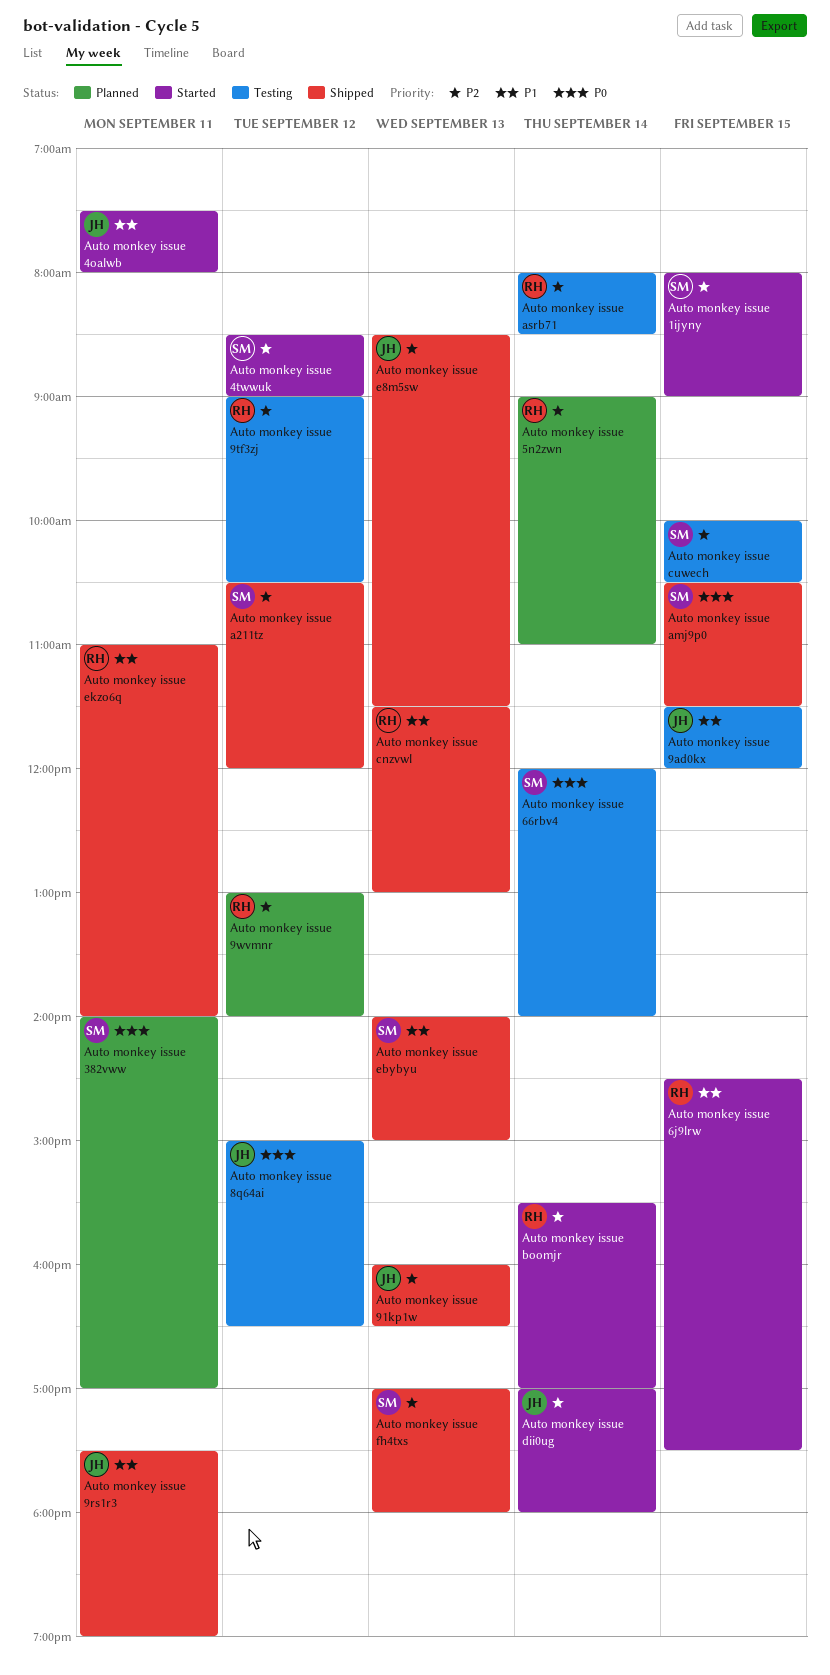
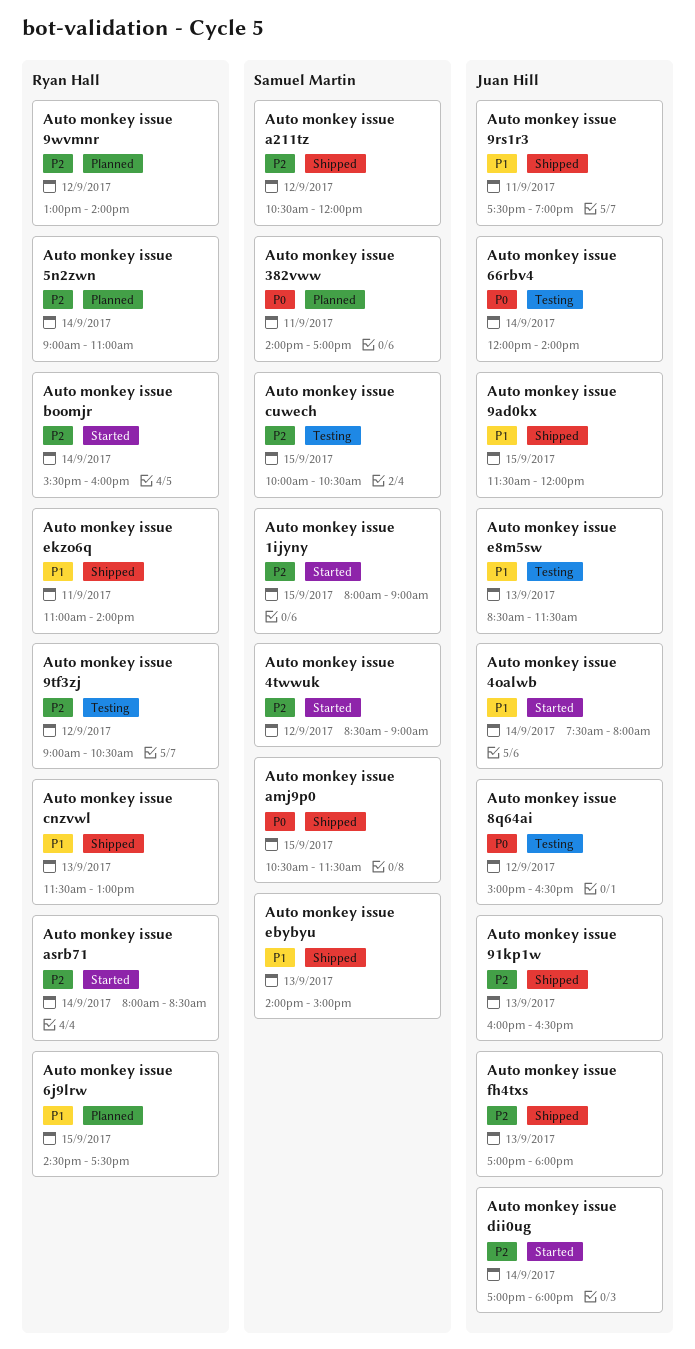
Auto monkey issue 4oalwb, day: Sep 11 -> Sep 14
Auto monkey issue 66rbv4, owner: Samuel Martin -> Juan Hill
Auto monkey issue 6j9lrw, status: Started -> Planned
Auto monkey issue 9ad0kx, status: Testing -> Shipped
Auto monkey issue asrb71, status: Testing -> Started
Auto monkey issue boomjr, ends: 17:00 -> 16:00
Auto monkey issue e8m5sw, status: Shipped -> Testing
Auto monkey issue e8m5sw, priority: P2 -> P1
Auto monkey issue fh4txs, owner: Samuel Martin -> Juan Hill

